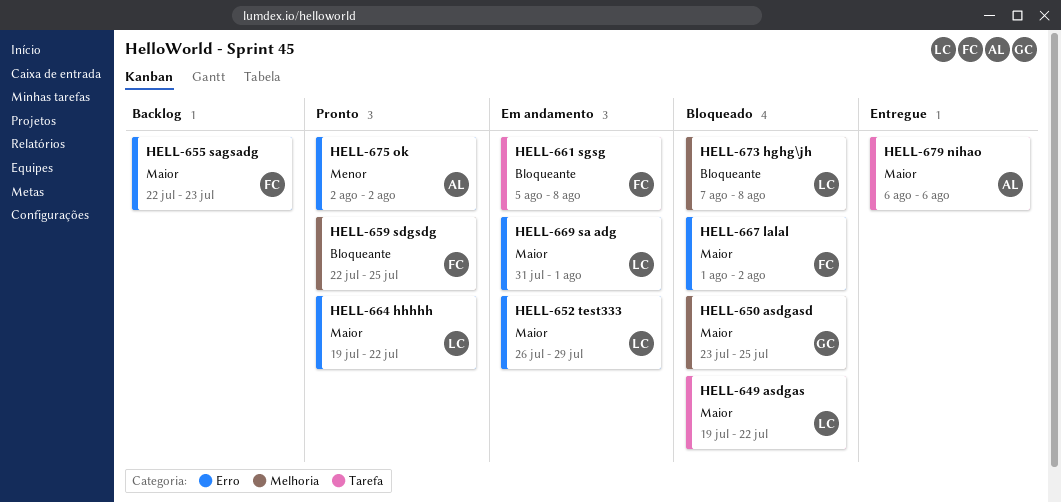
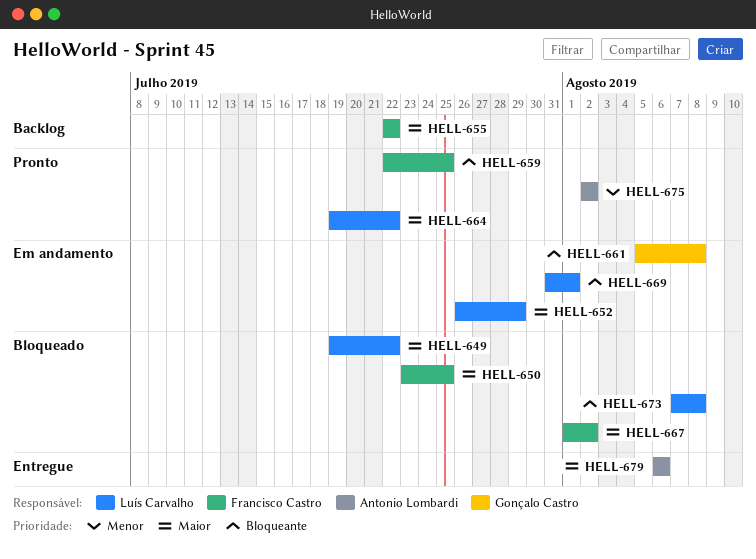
HELL-650, owner: Gonçalo Castro -> Francisco Castro
HELL-655, due: Jul 23 -> Jul 22
HELL-661, owner: Francisco Castro -> Gonçalo Castro
HELL-669, priority: Maior -> Bloqueante

